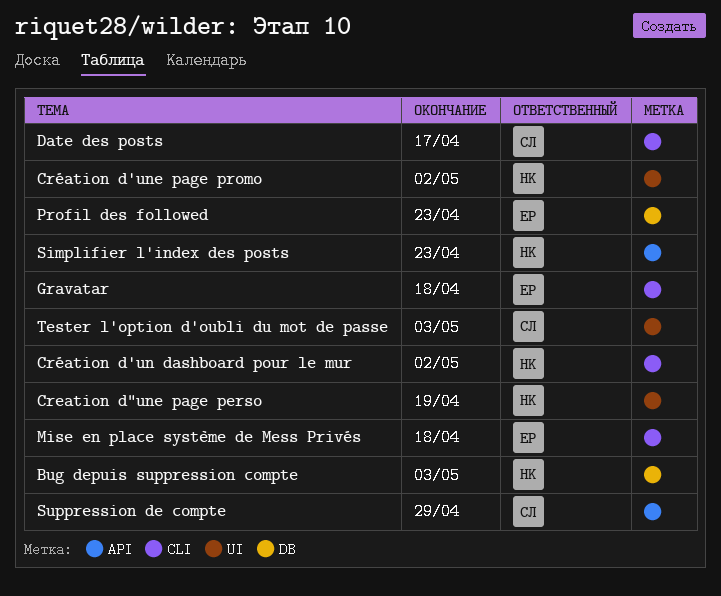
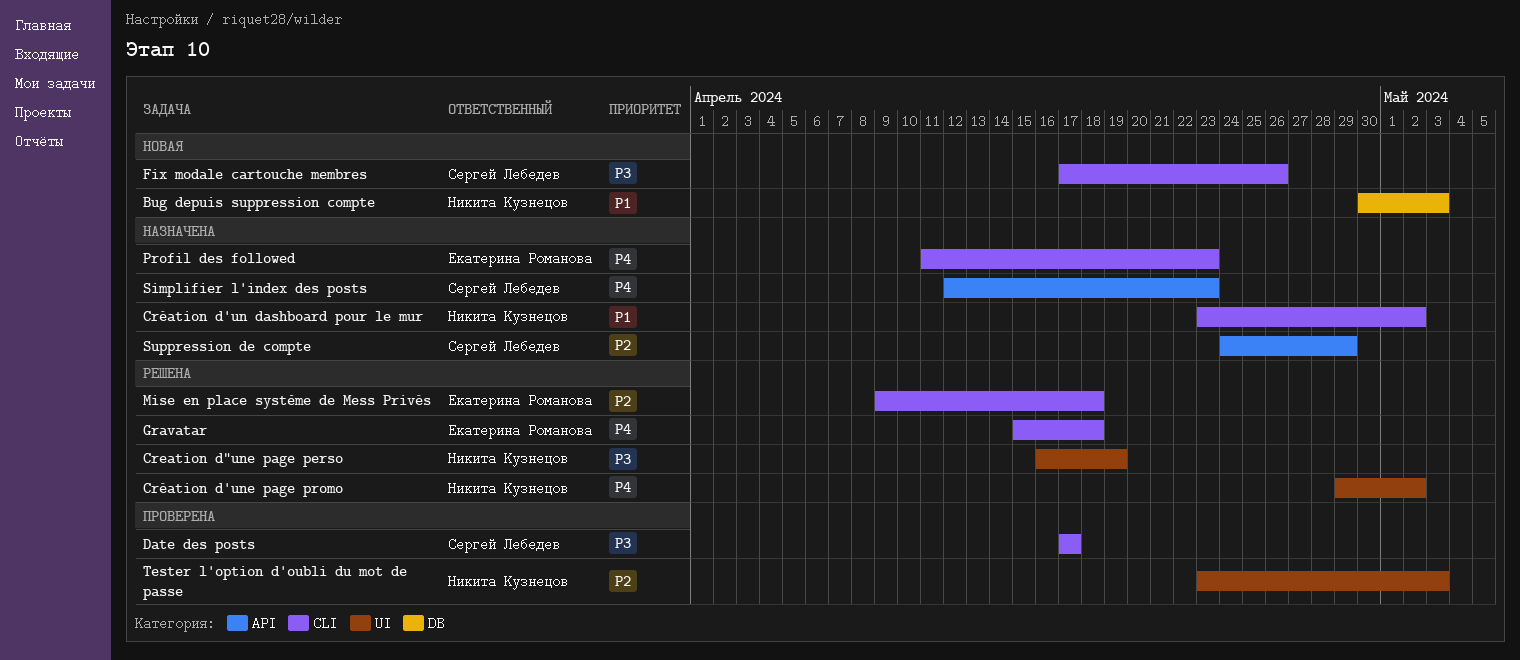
Fix modale cartouche membres: none -> present
Profil des followed, label: DB -> CLI
Simplifier l'index des posts, owner: Никита Кузнецов -> Сергей Лебедев
Tester l'option d'oubli du mot de passe, owner: Сергей Лебедев -> Никита Кузнецов

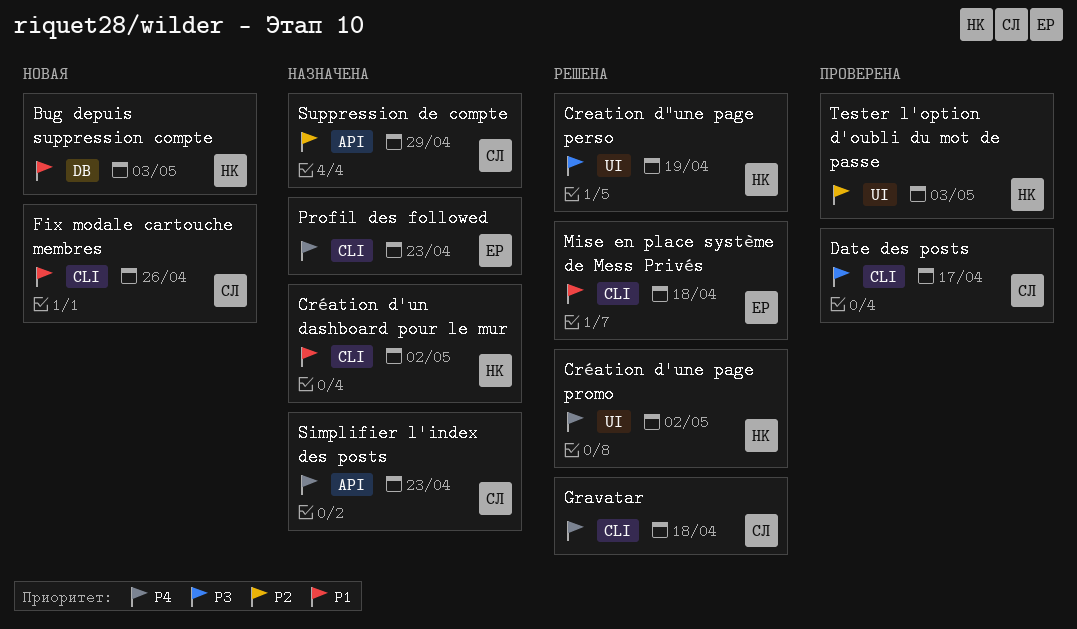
Fix modale cartouche membres, priority: P3 -> P1
Gravatar, owner: Екатерина Романова -> Сергей Лебедев
Mise en place système de Mess Privés, priority: P2 -> P1

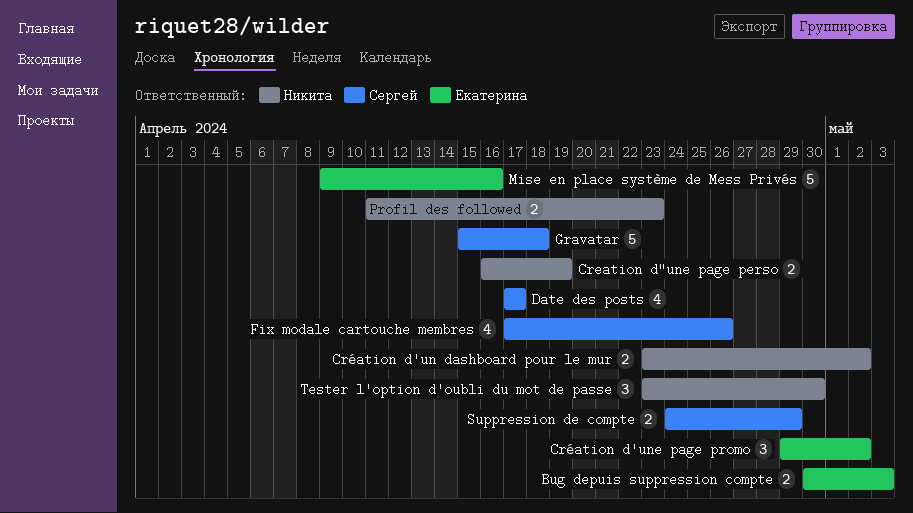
Bug depuis suppression compte, owner: Никита -> Екатерина
Création d'une page promo, owner: Никита -> Екатерина
Mise en place système de Mess Privés, due: Apr 18 -> Apr 16
Profil des followed, owner: Екатерина -> Никита
Simplifier l'index des posts: present -> none
Tester l'option d'oubli du mot de passe, due: May 3 -> Apr 30

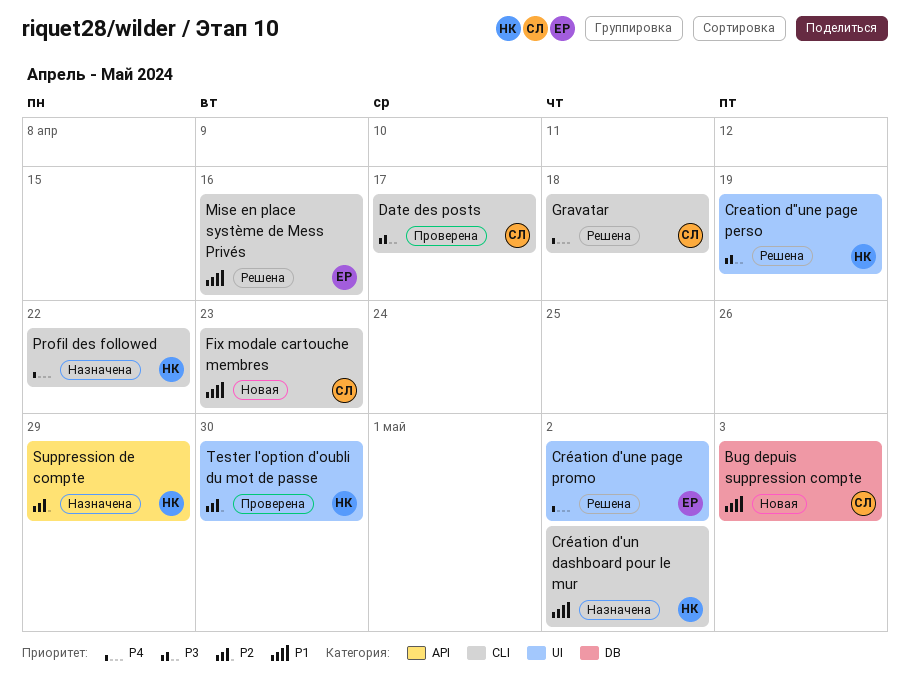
Bug depuis suppression compte, owner: Екатерина -> Сергей
Fix modale cartouche membres, due: Apr 26 -> Apr 23
Profil des followed, due: Apr 23 -> Apr 22
Suppression de compte, owner: Сергей -> Никита

